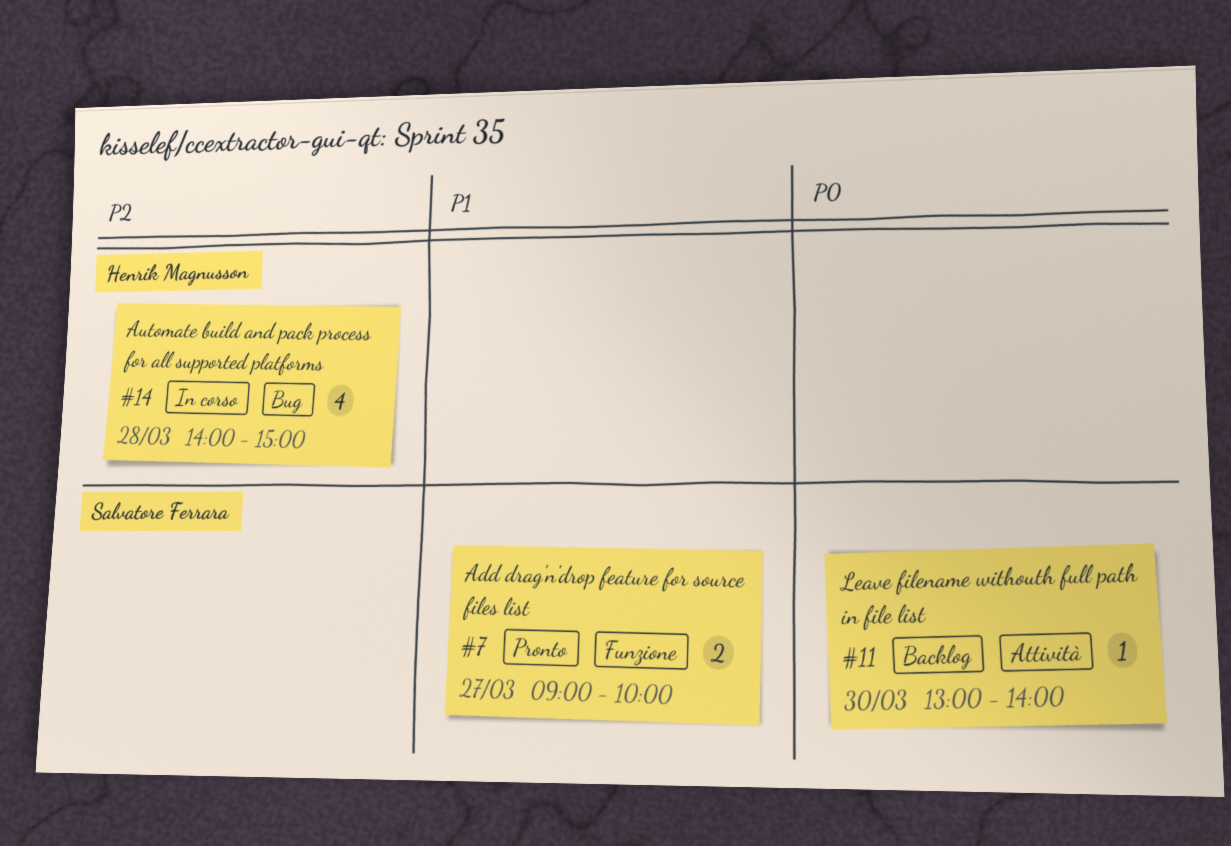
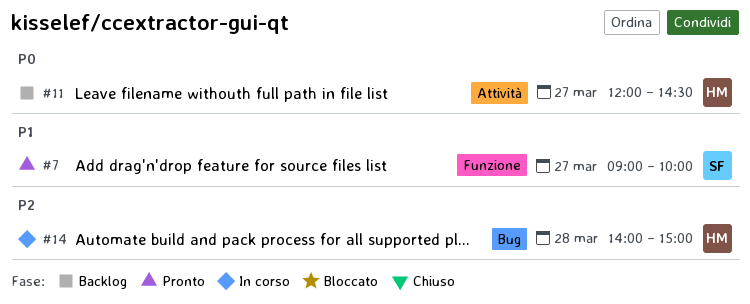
#11, owner: Salvatore Ferrara -> Henrik Magnusson
#11, day: Mar 30 -> Mar 27
#11, begins: 13:00 -> 12:00
#11, ends: 14:00 -> 14:30

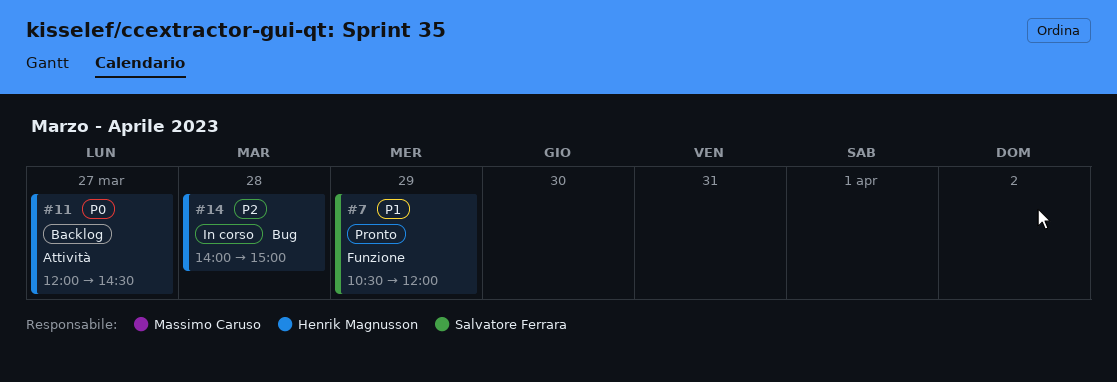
#7, day: Mar 27 -> Mar 29
#7, begins: 09:00 -> 10:30
#7, ends: 10:00 -> 12:00

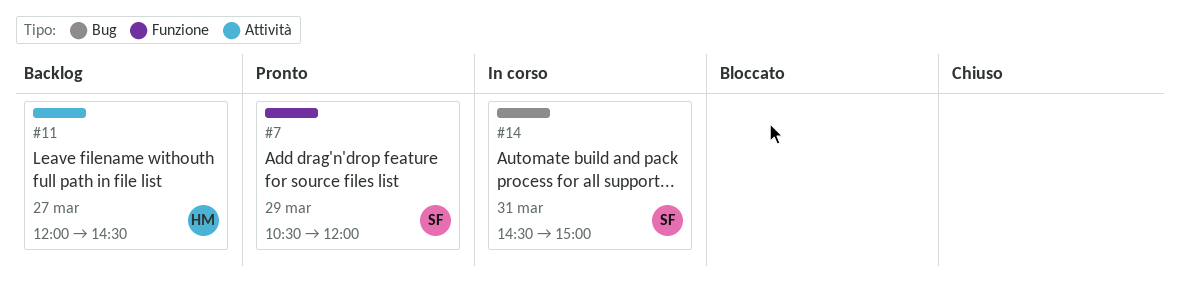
#14, owner: Henrik Magnusson -> Salvatore Ferrara
#14, day: Mar 28 -> Mar 31
#14, begins: 14:00 -> 14:30

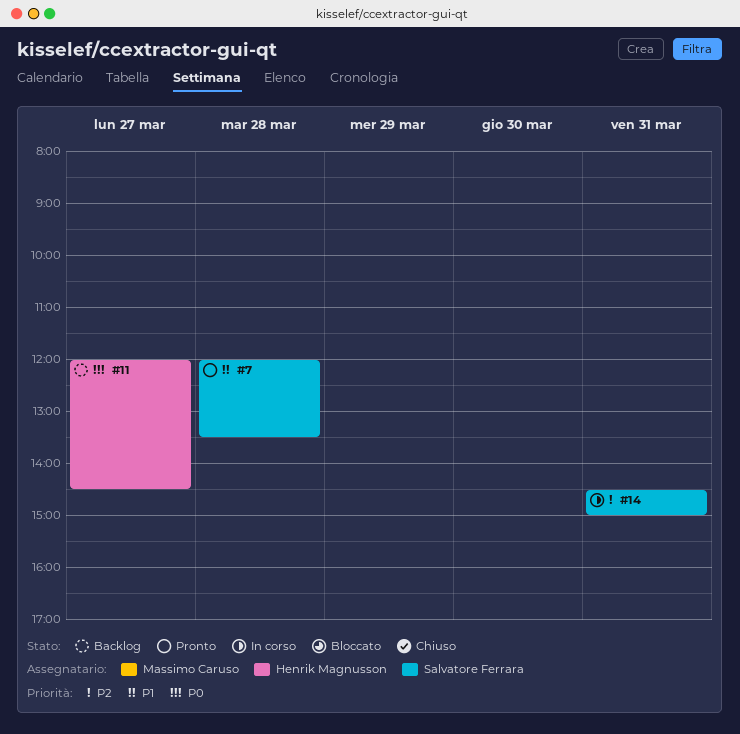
#7, day: Mar 29 -> Mar 28
#7, begins: 10:30 -> 12:00
#7, ends: 12:00 -> 13:30

